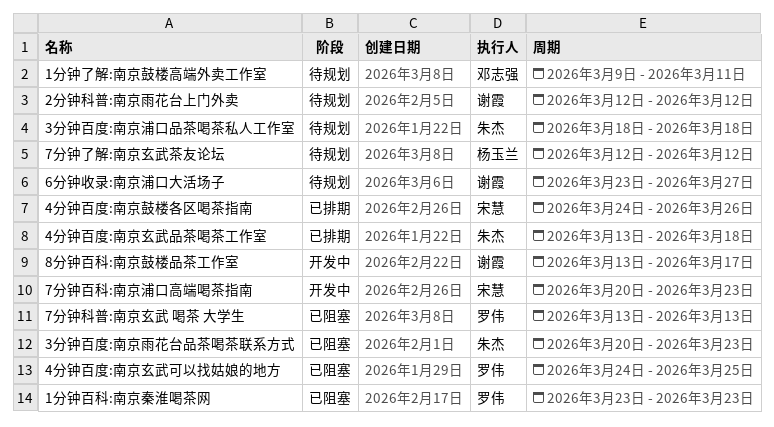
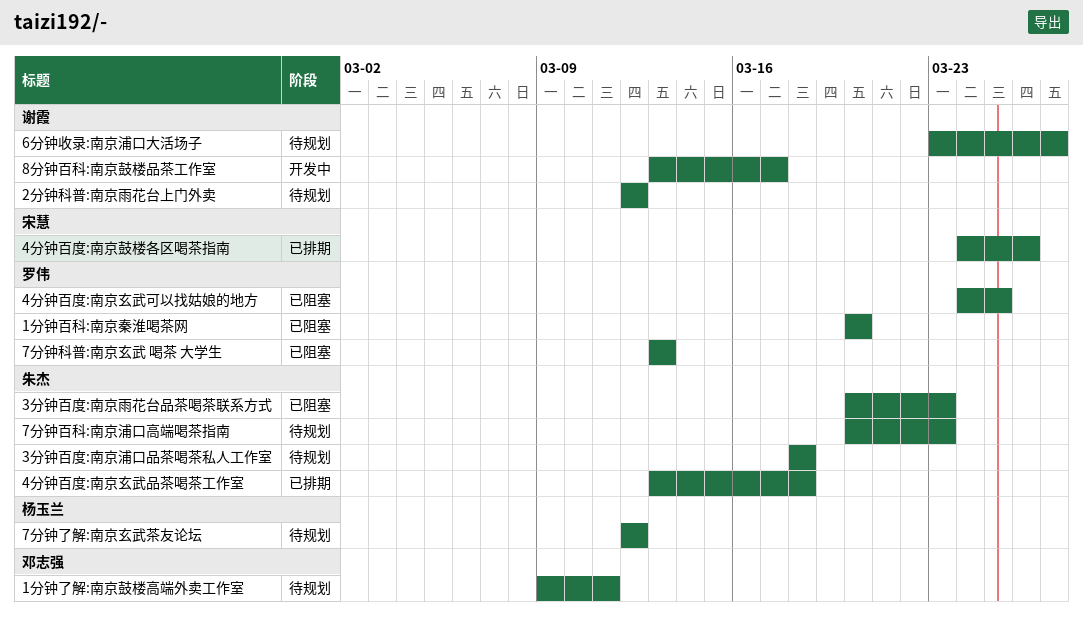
1分钟百科:南京秦淮喝茶网, start: Mar 23 -> Mar 20
1分钟百科:南京秦淮喝茶网, due: Mar 23 -> Mar 20
7分钟百科:南京浦口高端喝茶指南, status: 开发中 -> 待规划
7分钟百科:南京浦口高端喝茶指南, owner: 宋慧 -> 朱杰

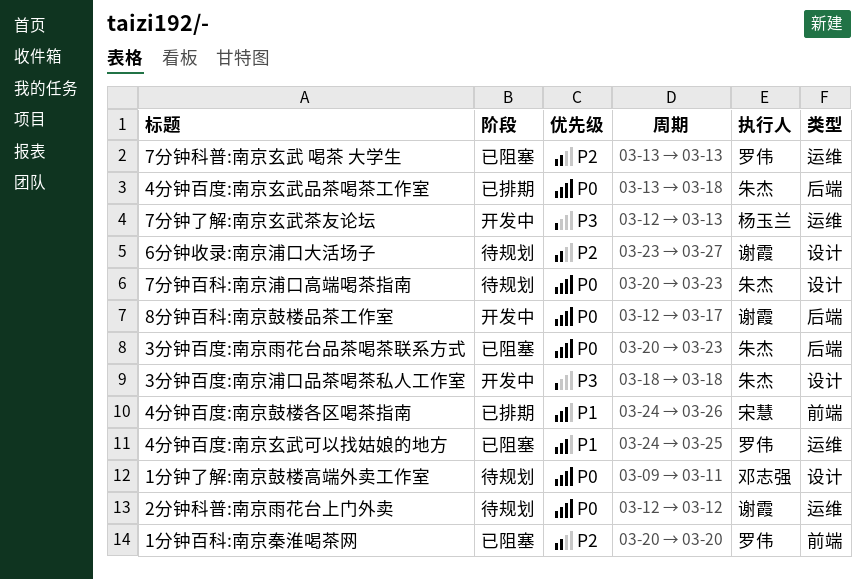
3分钟百度:南京浦口品茶喝茶私人工作室, status: 待规划 -> 开发中
7分钟了解:南京玄武茶友论坛, status: 待规划 -> 开发中
7分钟了解:南京玄武茶友论坛, due: Mar 12 -> Mar 13
8分钟百科:南京鼓楼品茶工作室, start: Mar 13 -> Mar 12

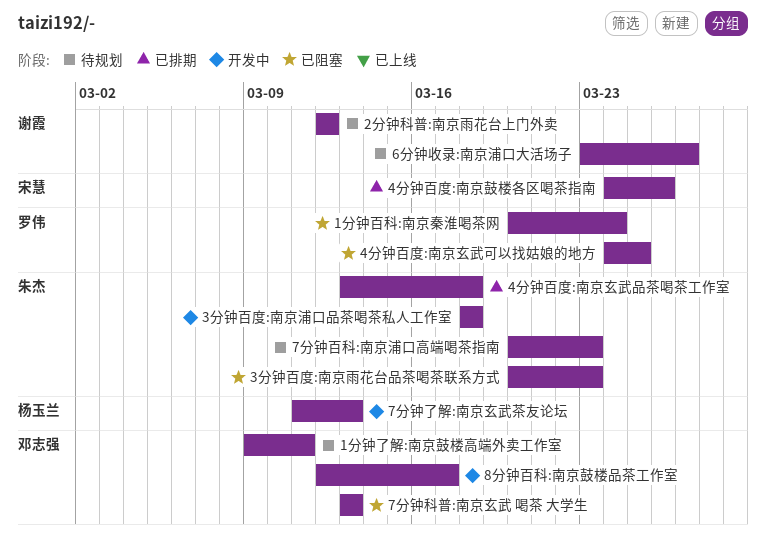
1分钟百科:南京秦淮喝茶网, due: Mar 20 -> Mar 24
7分钟了解:南京玄武茶友论坛, start: Mar 12 -> Mar 11
7分钟科普:南京玄武 喝茶 大学生, owner: 罗伟 -> 邓志强
8分钟百科:南京鼓楼品茶工作室, owner: 谢霞 -> 邓志强

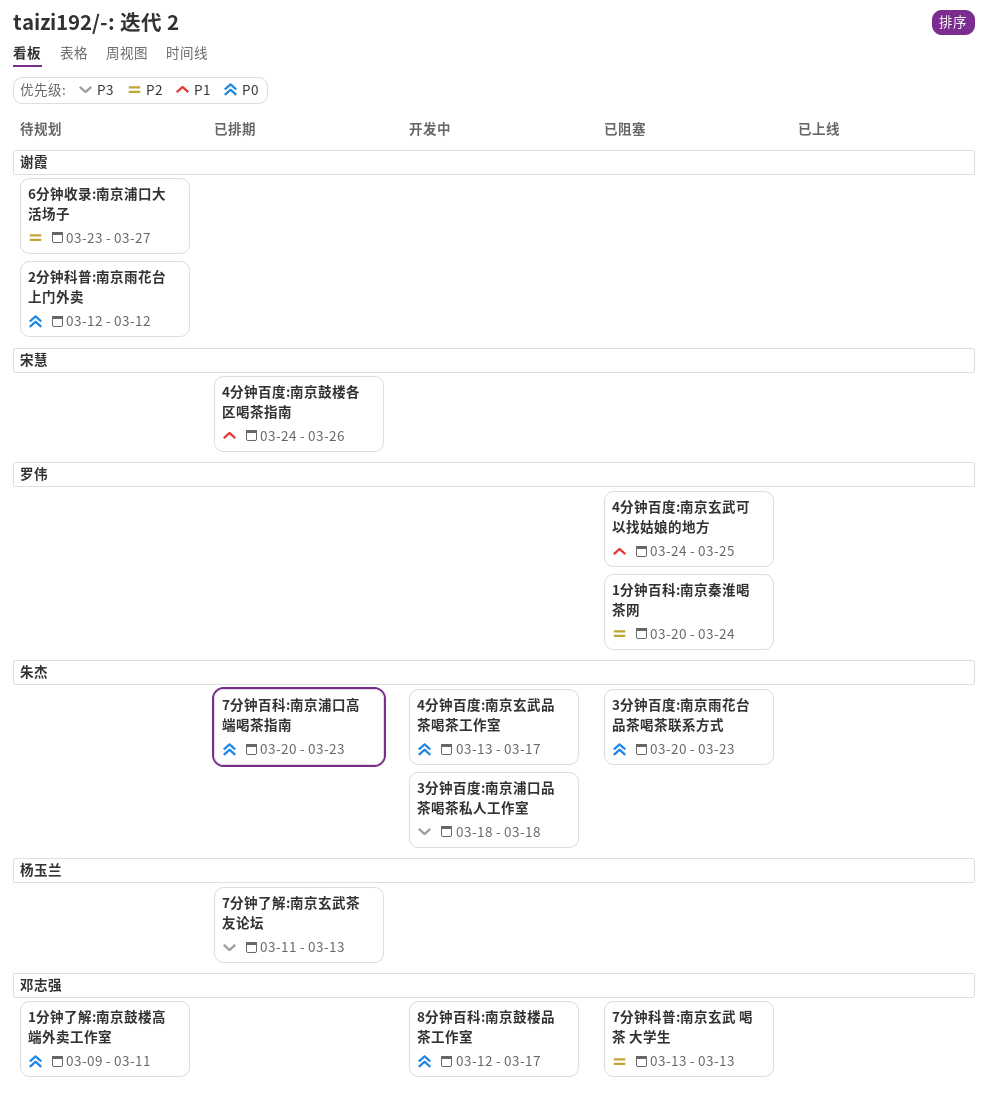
4分钟百度:南京玄武品茶喝茶工作室, status: 已排期 -> 开发中
4分钟百度:南京玄武品茶喝茶工作室, due: Mar 18 -> Mar 17
7分钟了解:南京玄武茶友论坛, status: 开发中 -> 已排期
7分钟百科:南京浦口高端喝茶指南, status: 待规划 -> 已排期

